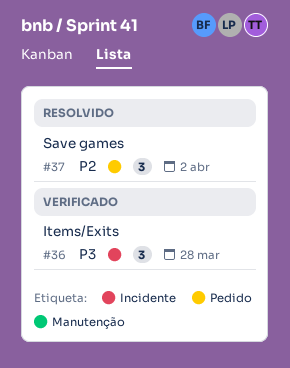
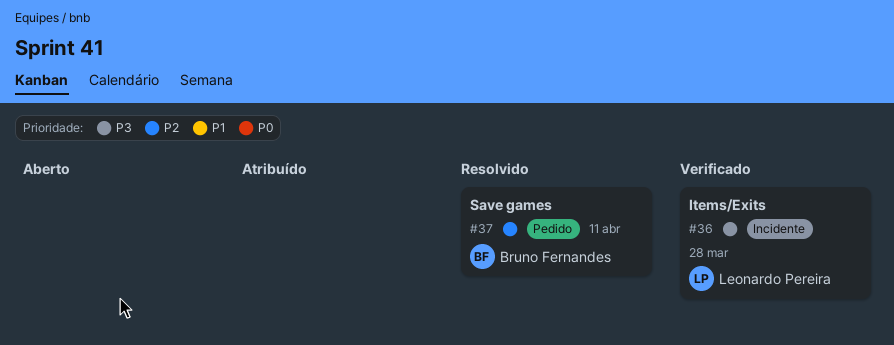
#37, due: Apr 2 -> Apr 11

